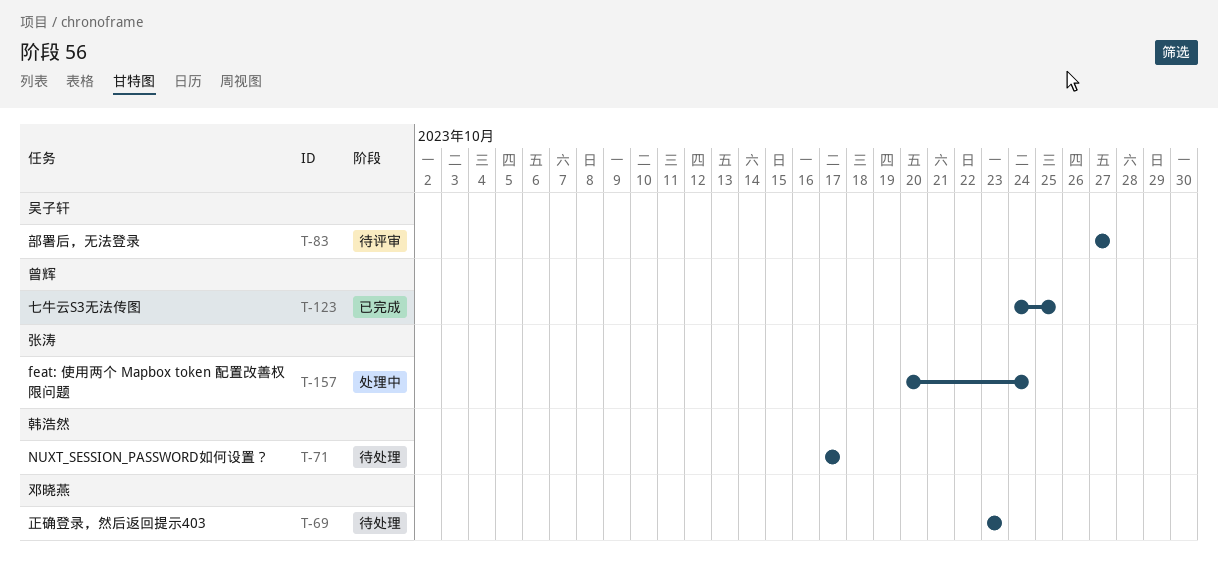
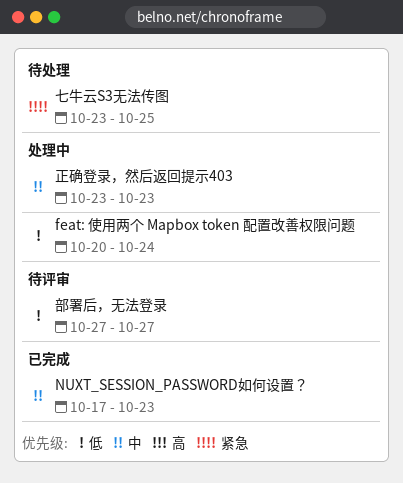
NUXT_SESSION_PASSWORD如何设置？, status: 待处理 -> 已完成
NUXT_SESSION_PASSWORD如何设置？, due: Oct 17 -> Oct 23
七牛云S3无法传图, status: 已完成 -> 待处理
七牛云S3无法传图, start: Oct 24 -> Oct 23
正确登录，然后返回提示403, status: 待处理 -> 处理中

